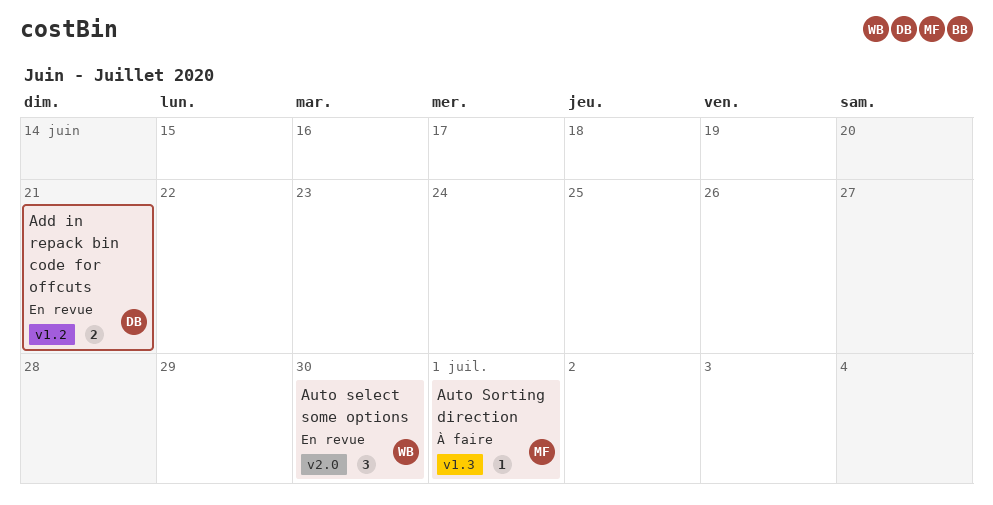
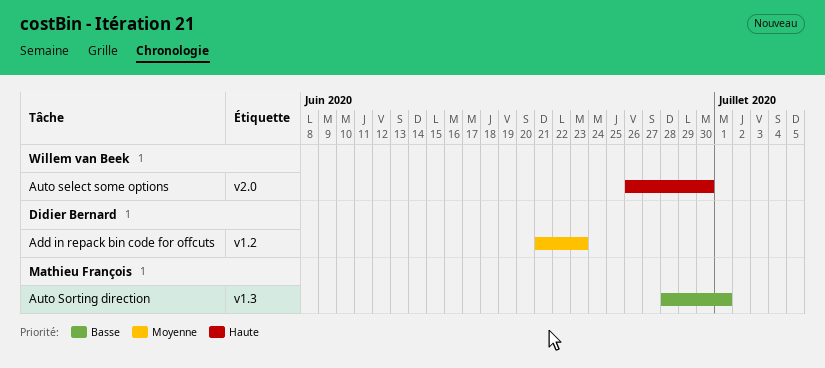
Add in repack bin code for offcuts, due: Jun 21 -> Jun 23

